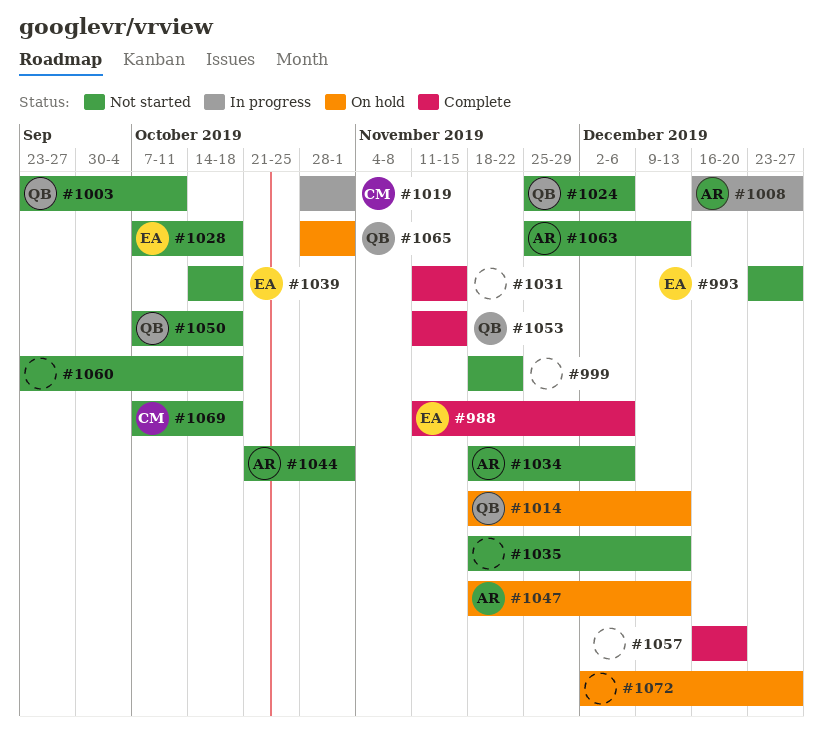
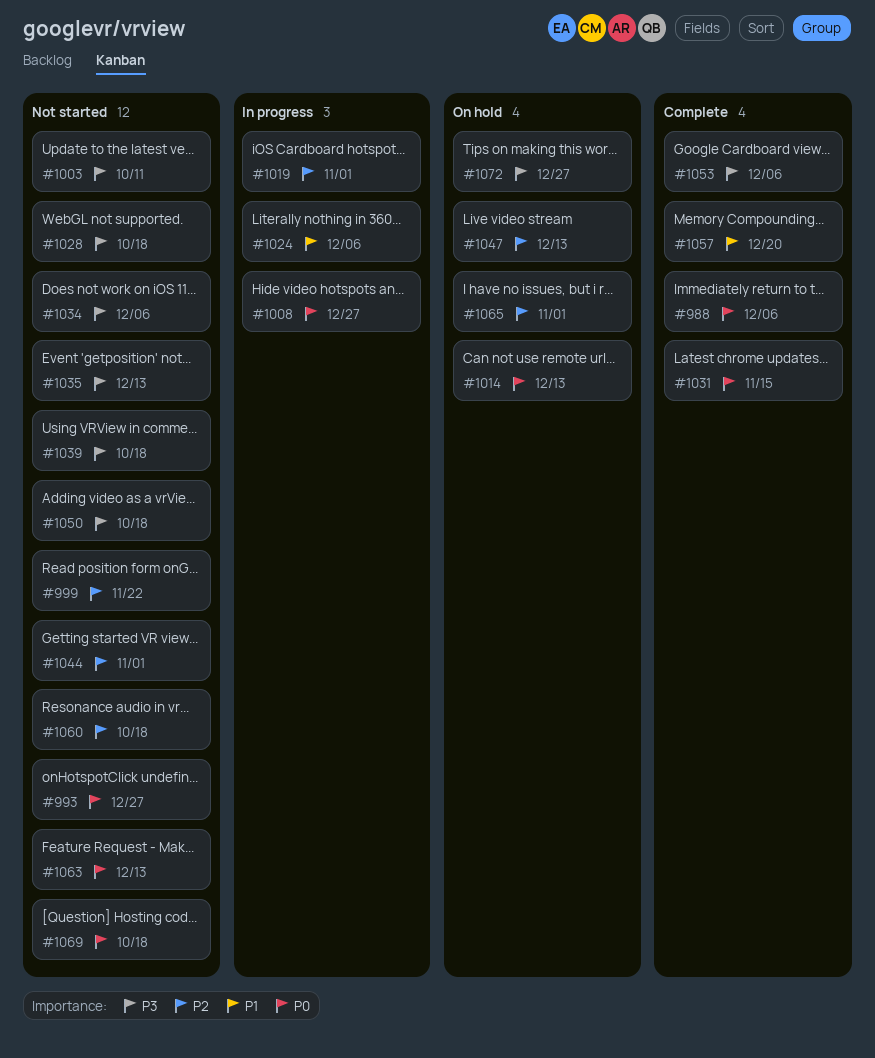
#1024, status: Not started -> In progress
#1053, due: Nov 15 -> Dec 6

